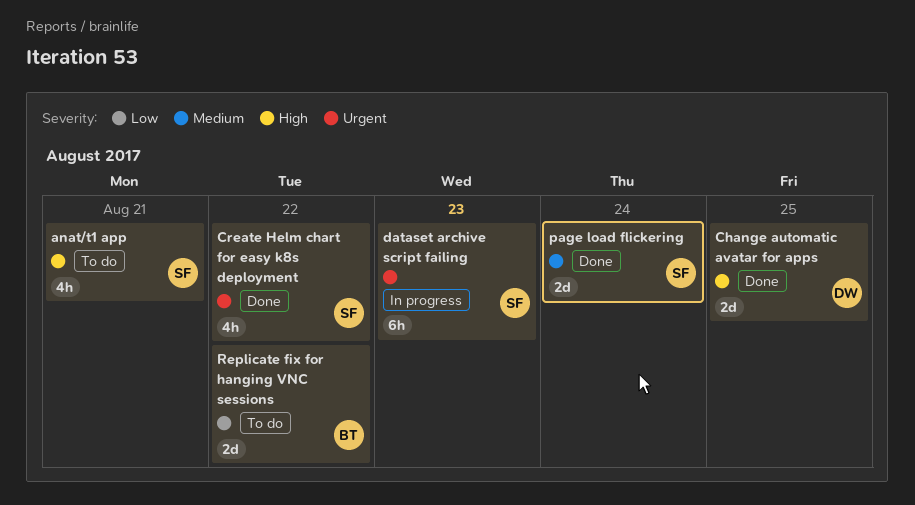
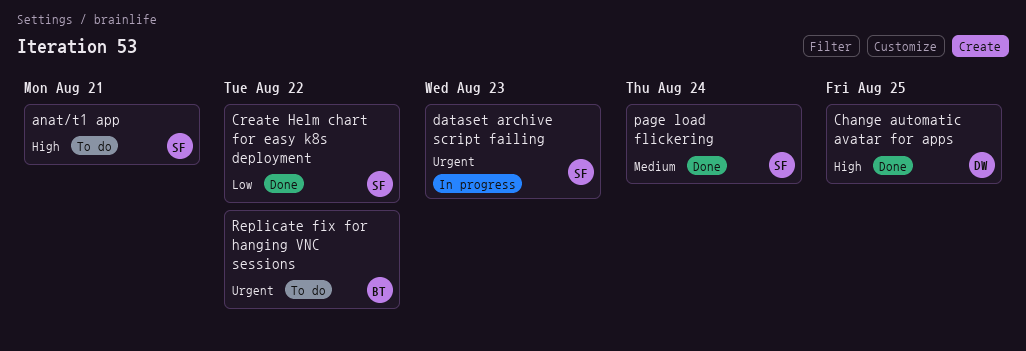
Create Helm chart for easy k8s deployment, priority: Urgent -> Low
Replicate fix for hanging VNC sessions, priority: Low -> Urgent

